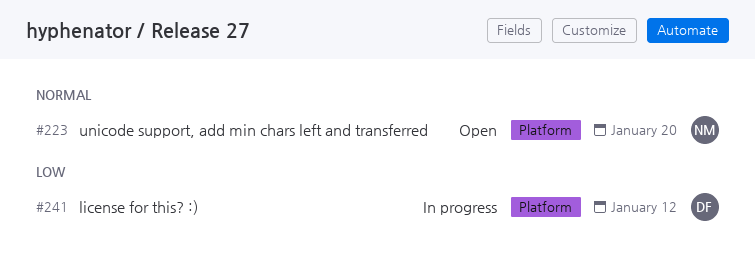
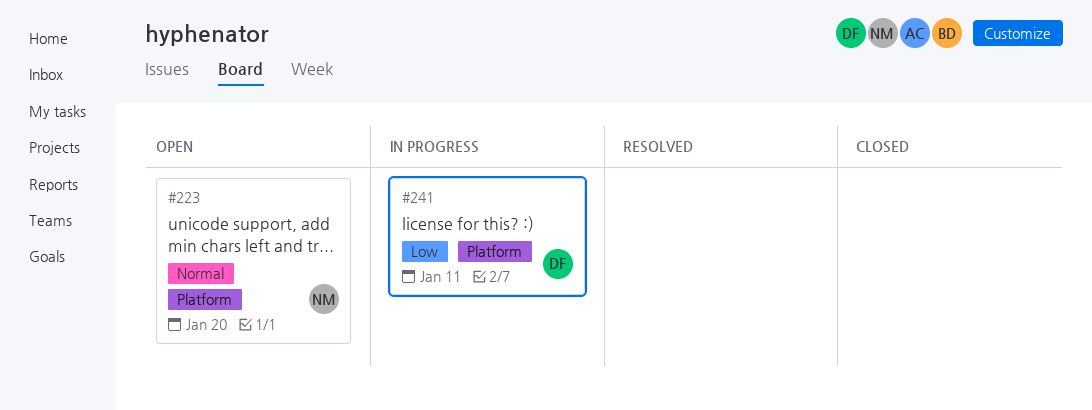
#241, due: Jan 12 -> Jan 11

